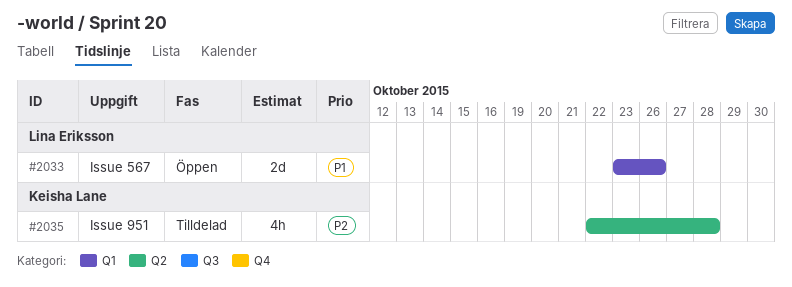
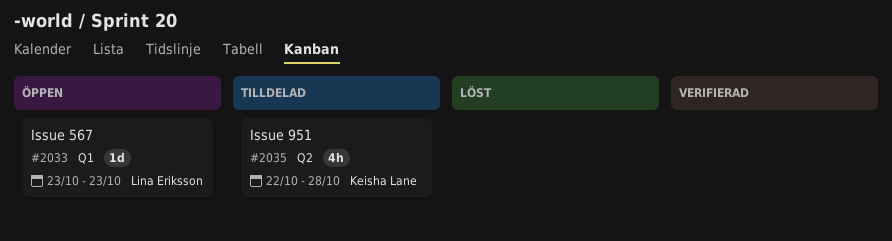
#2033, estimate: 2d -> 1d
#2033, due: Oct 26 -> Oct 23

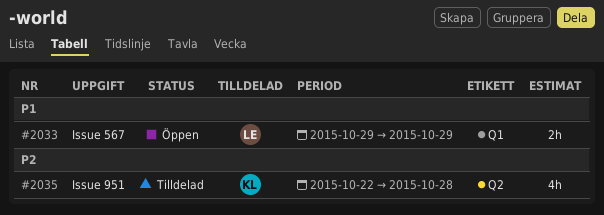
#2033, estimate: 1d -> 2h
#2033, start: Oct 23 -> Oct 29
#2033, due: Oct 23 -> Oct 29

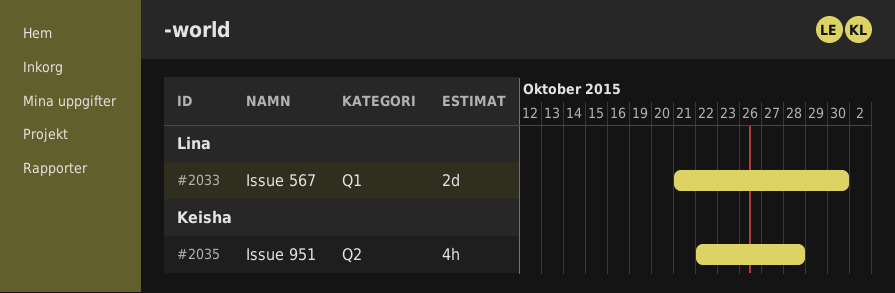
#2033, estimate: 2h -> 2d
#2033, start: Oct 29 -> Oct 21
#2033, due: Oct 29 -> Oct 30

